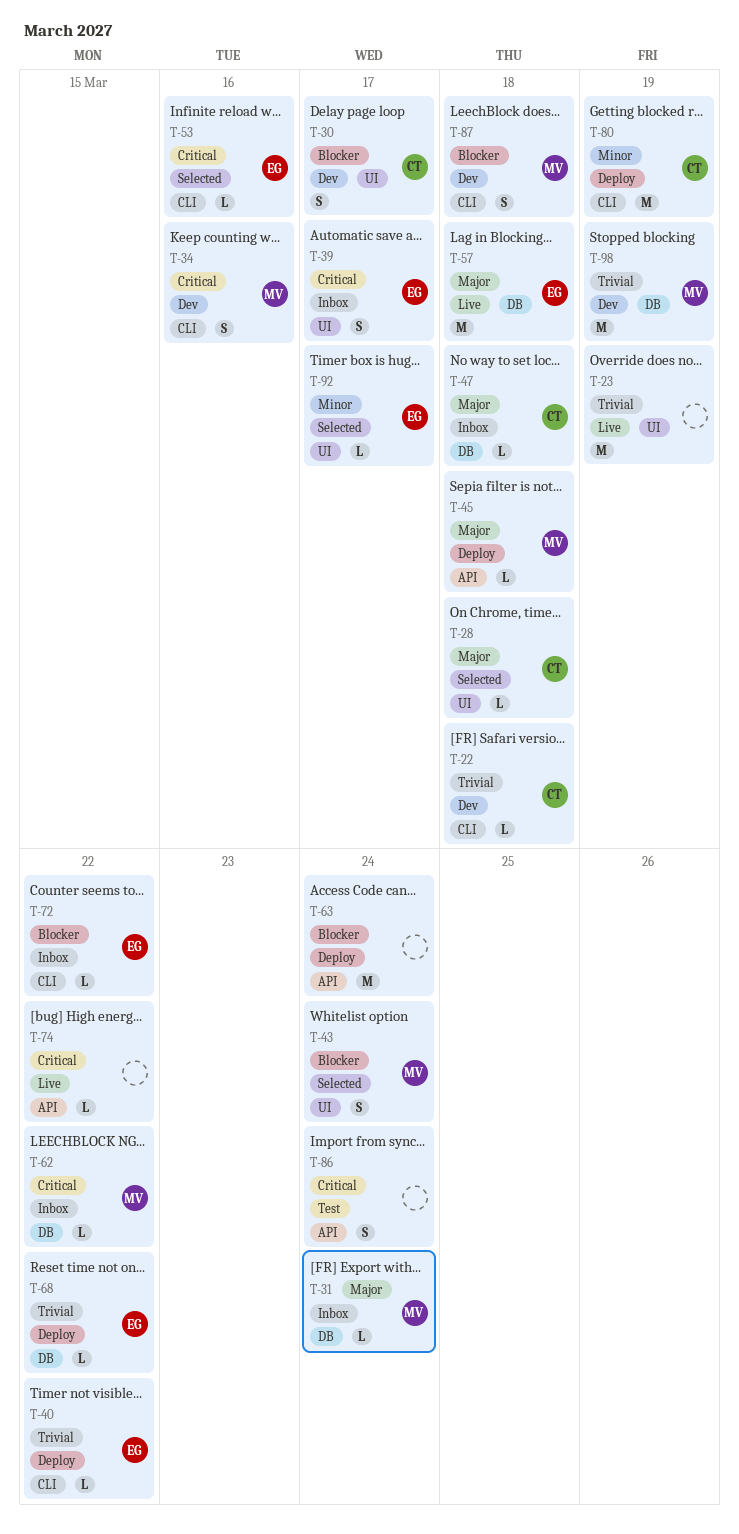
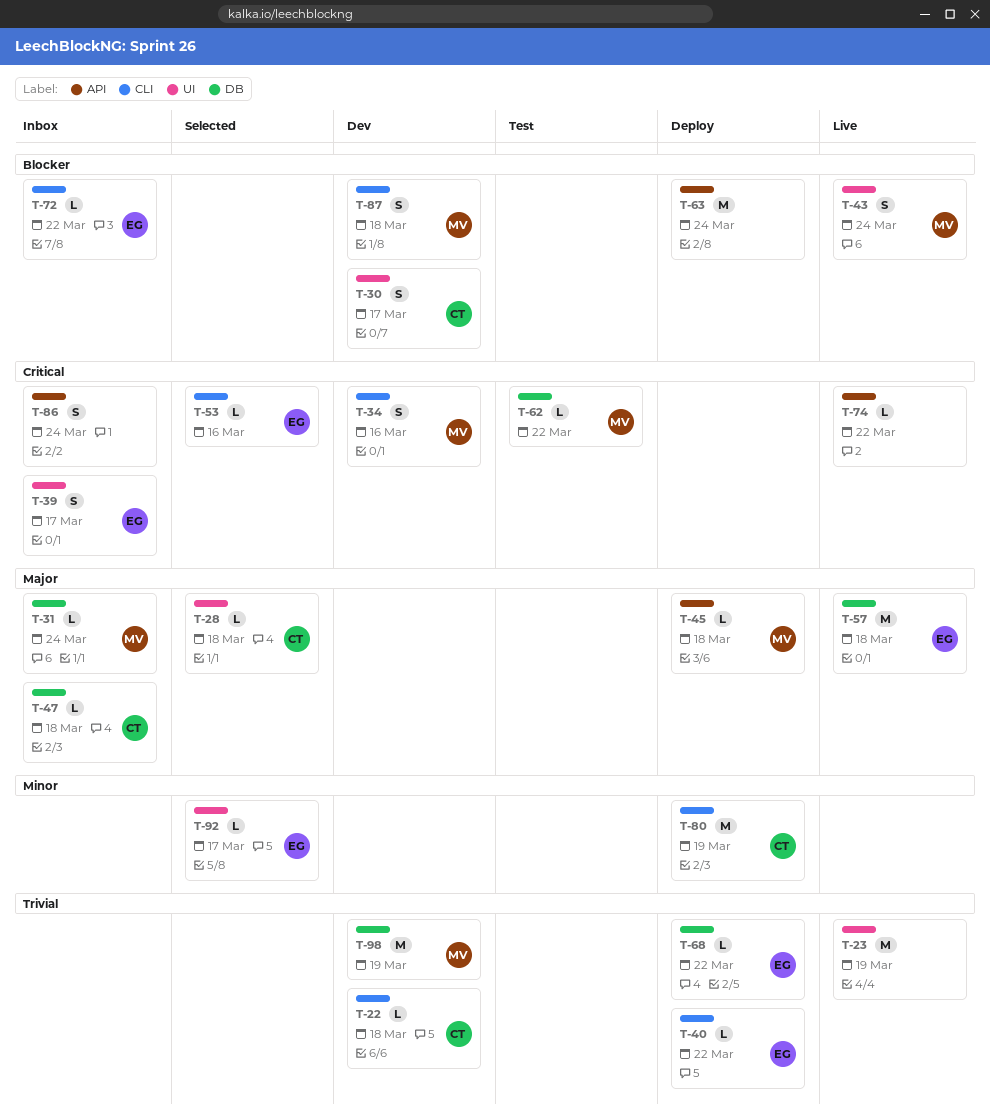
T-43, status: Selected -> Live
T-62, status: Inbox -> Test
T-86, status: Test -> Inbox

